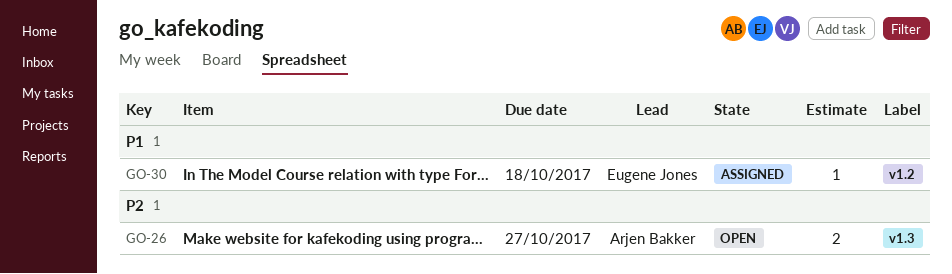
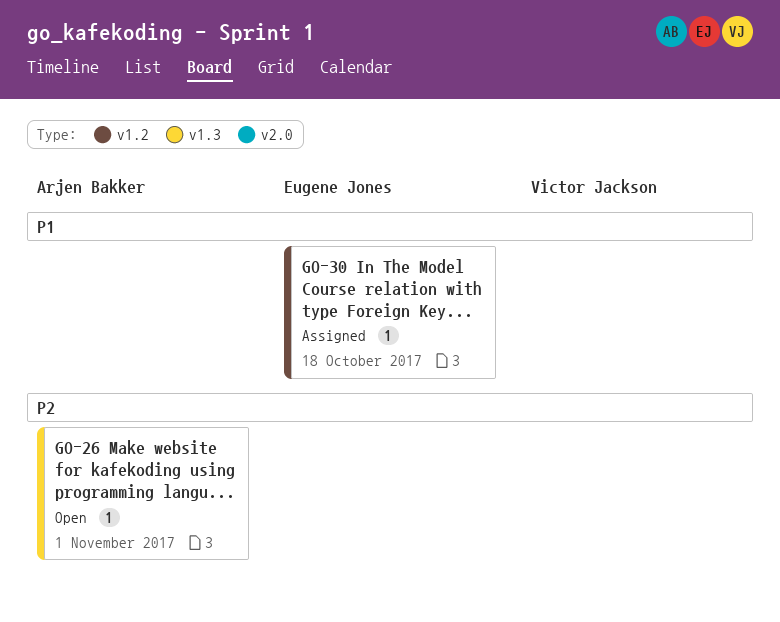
GO-26, estimate: 2 -> 1
GO-26, due: Oct 27 -> Nov 1

